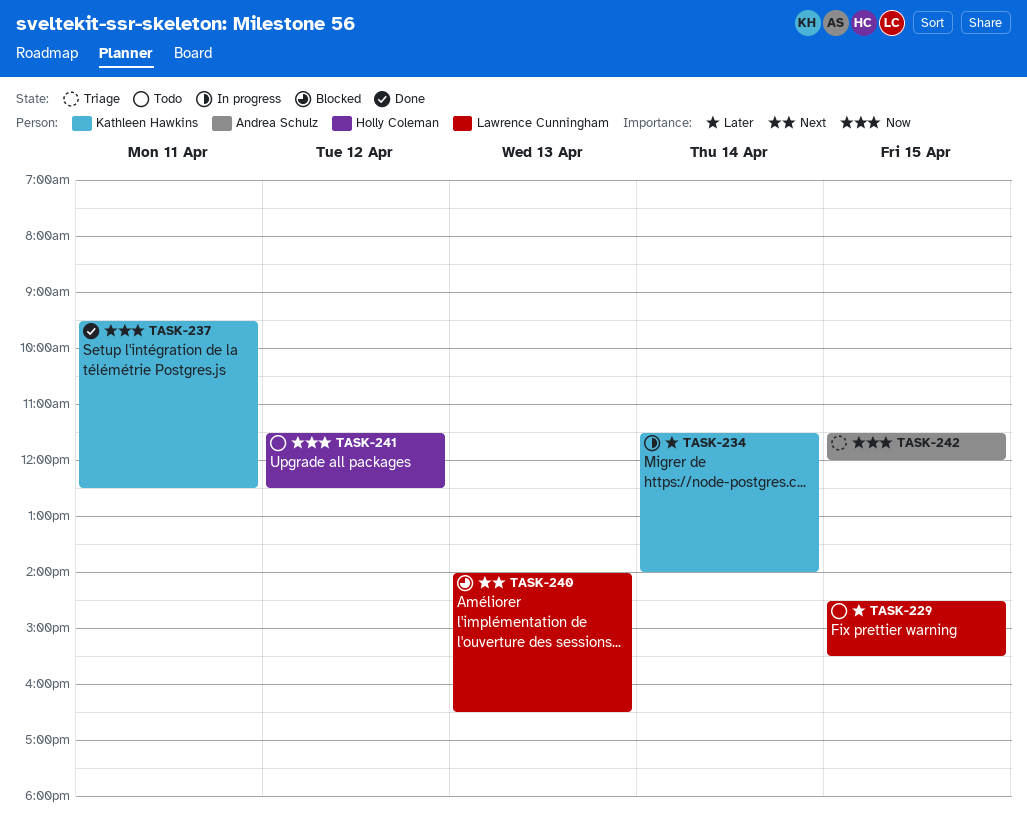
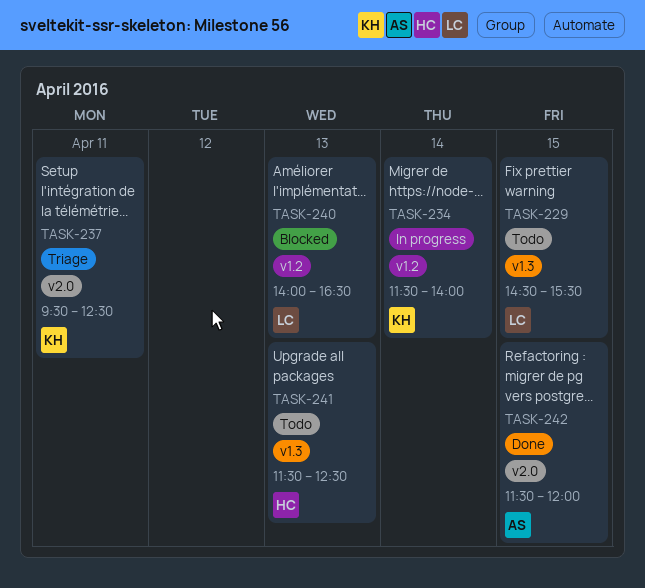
TASK-237, status: Done -> Triage
TASK-241, day: Apr 12 -> Apr 13
TASK-242, status: Triage -> Done

